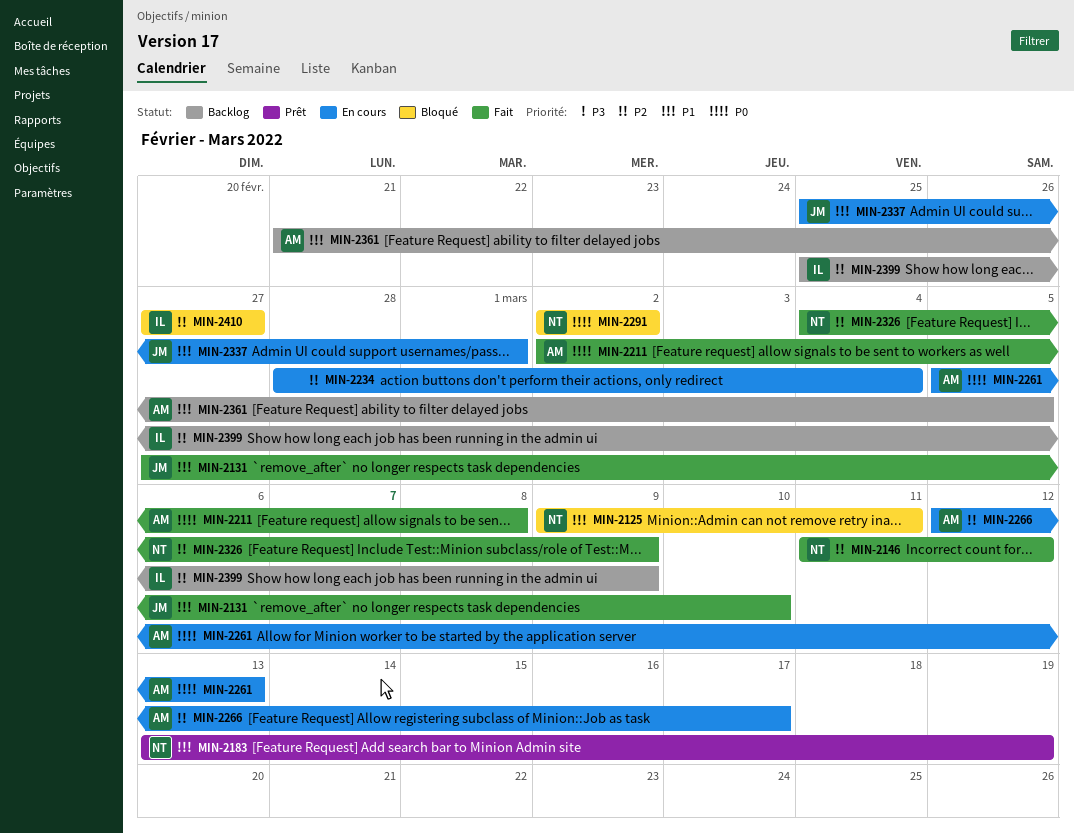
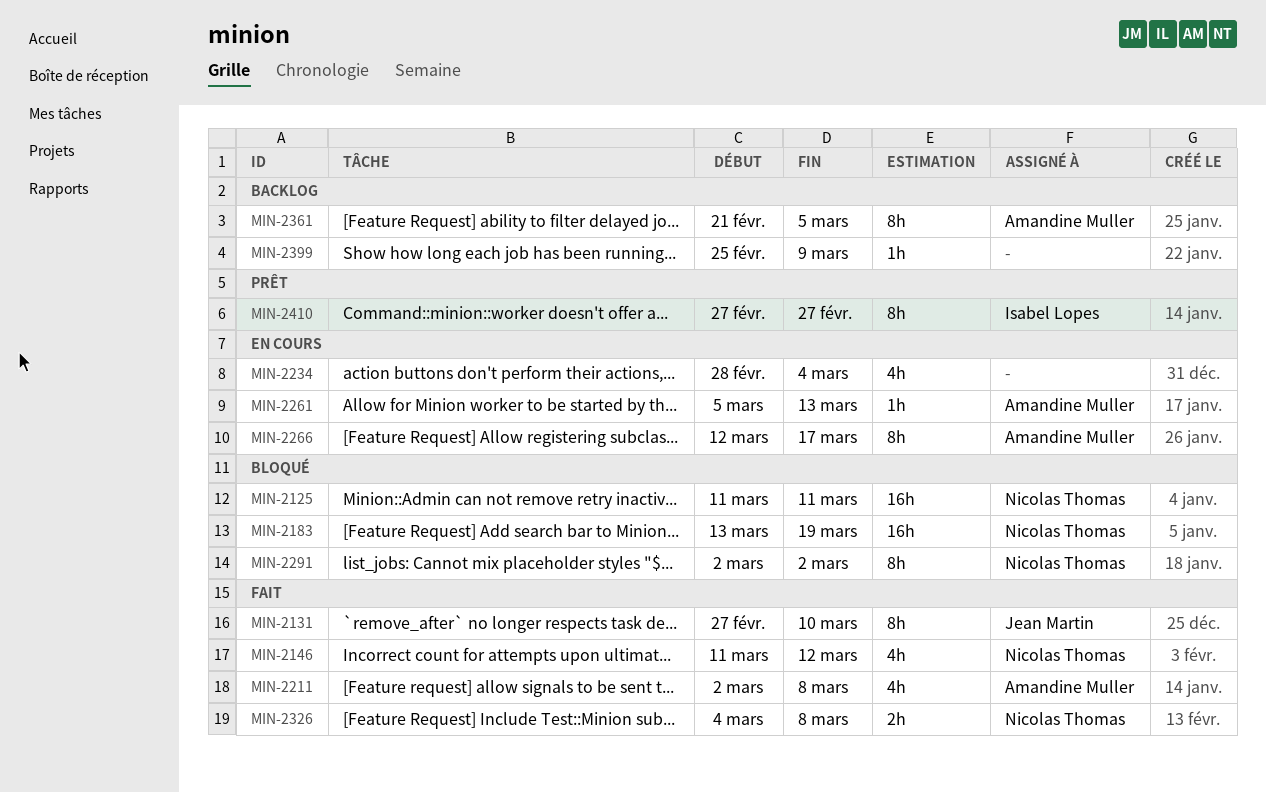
MIN-2125, start: Mar 9 -> Mar 11
MIN-2183, status: Prêt -> Bloqué
MIN-2326, due: Mar 9 -> Mar 8
MIN-2337: present -> none
MIN-2399, owner: Isabel Lopes -> none
MIN-2410, status: Bloqué -> Prêt

